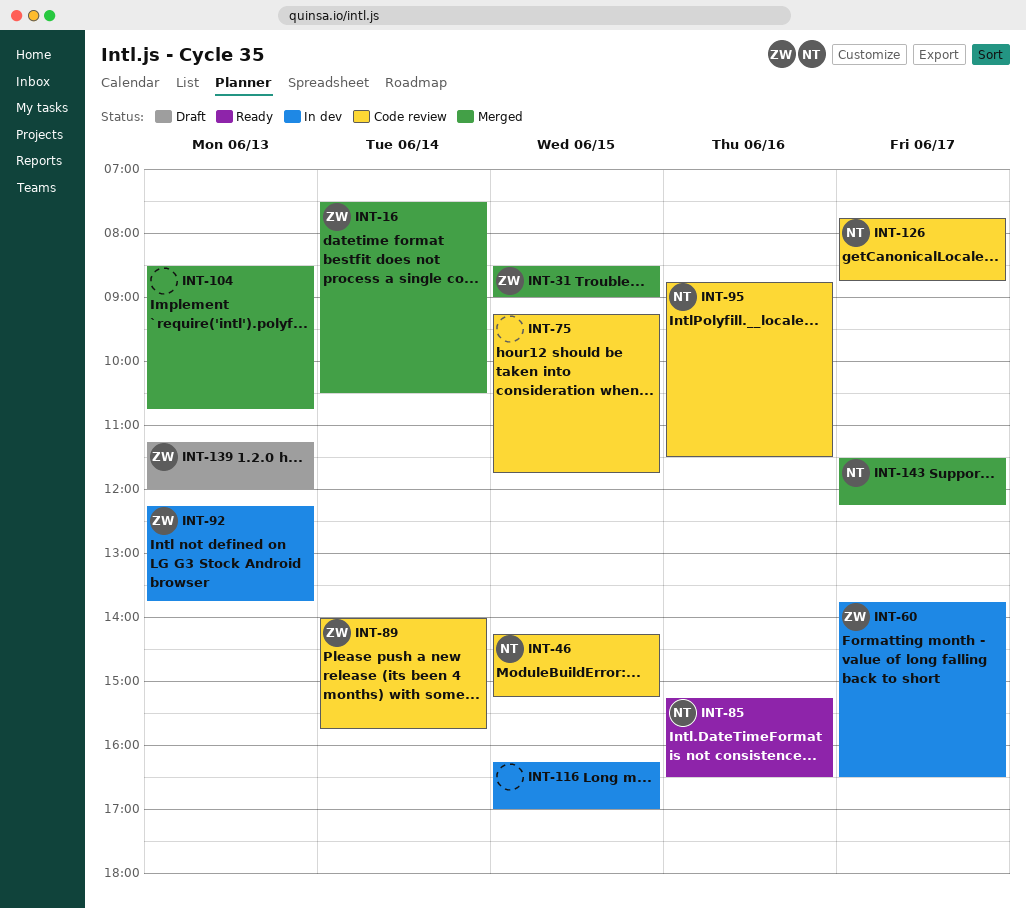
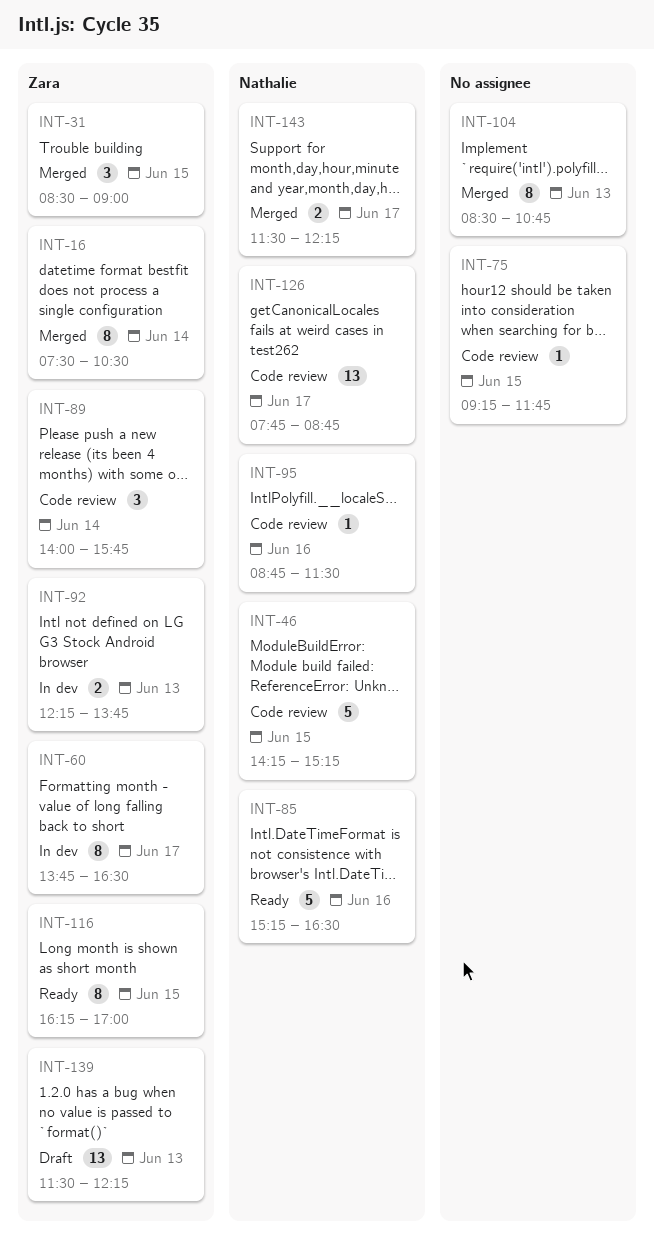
INT-116, status: In dev -> Ready
INT-116, owner: none -> Zara
INT-139, begins: 11:15 -> 11:30
INT-139, ends: 12:00 -> 12:15

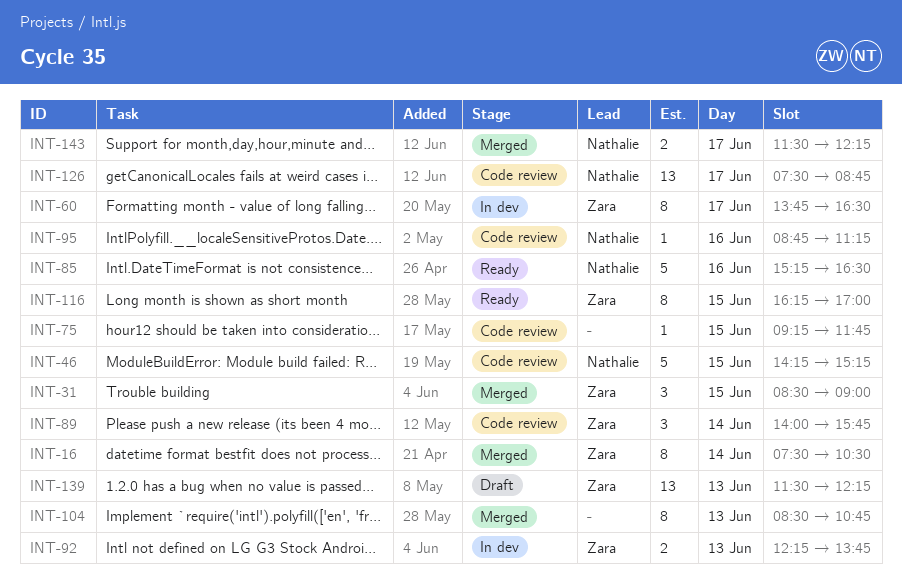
INT-95, ends: 11:30 -> 11:15
INT-126, begins: 07:45 -> 07:30

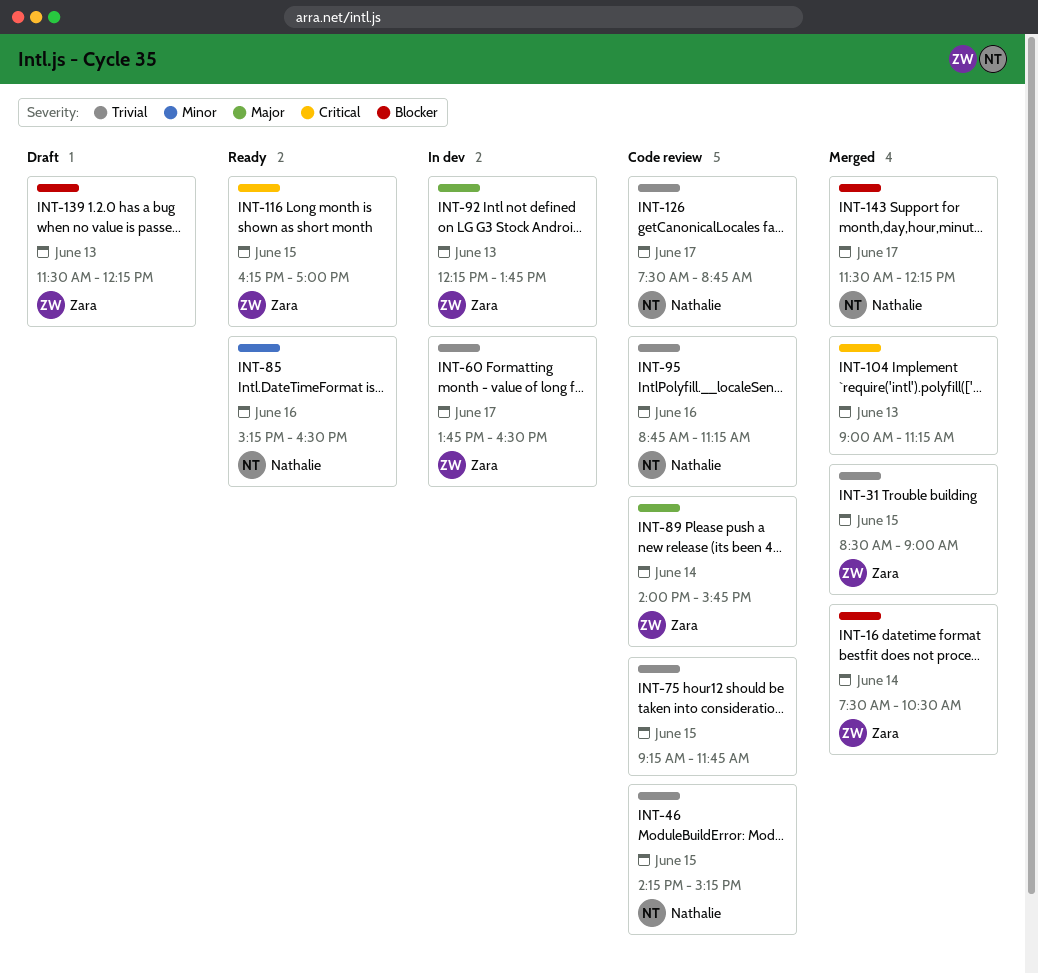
INT-104, begins: 08:30 -> 09:00
INT-104, ends: 10:45 -> 11:15

